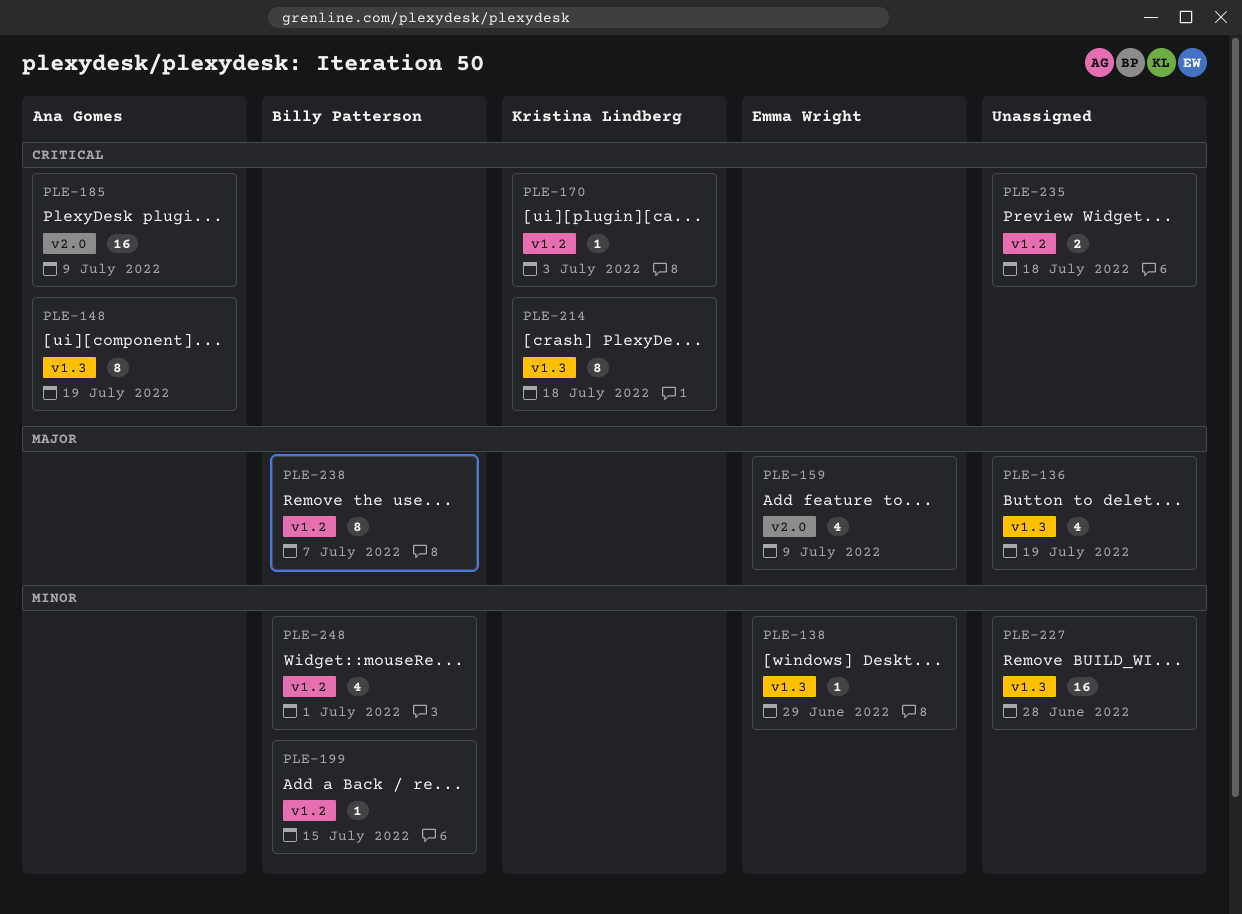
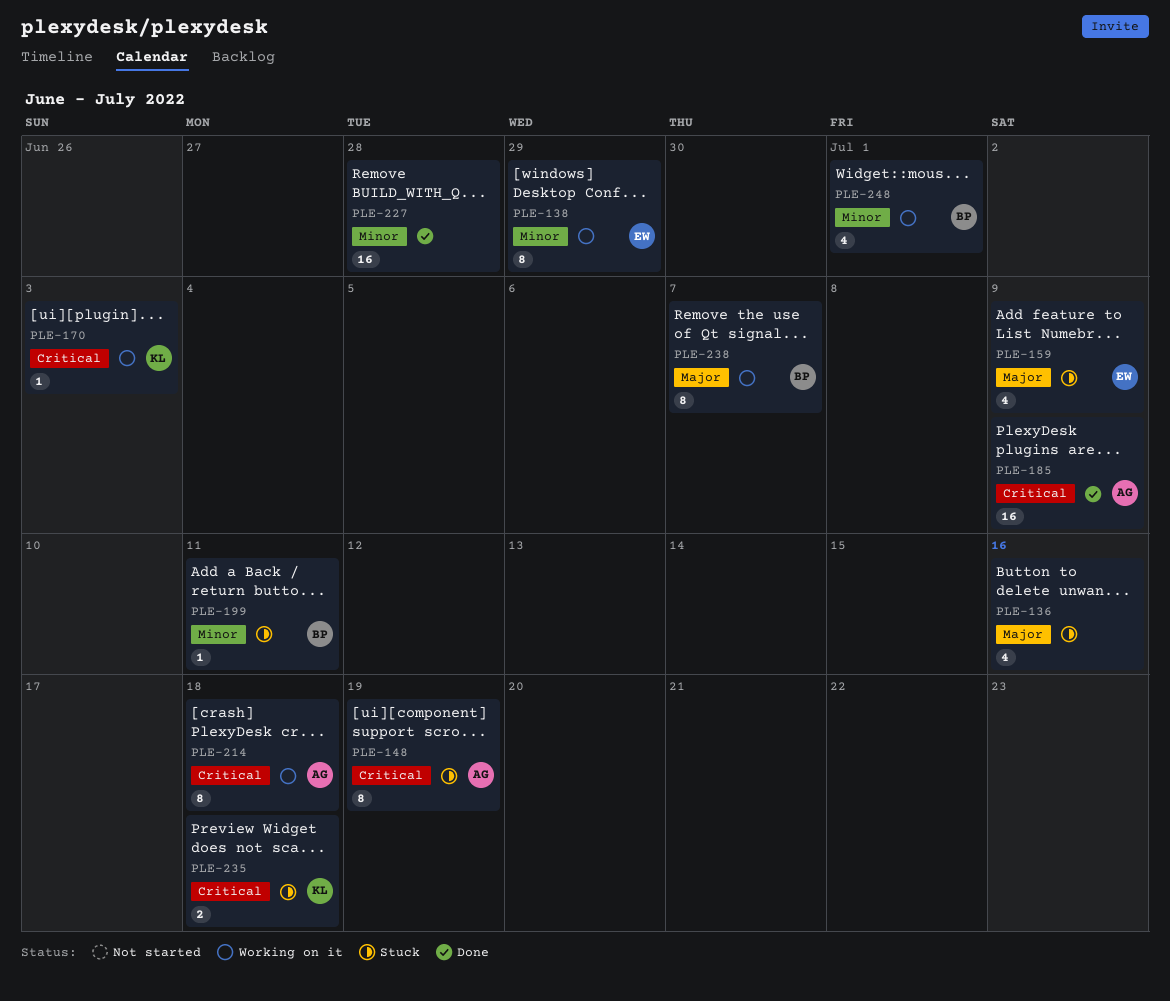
PLE-136, due: Jul 19 -> Jul 16
PLE-138, estimate: 1 -> 8
PLE-199, due: Jul 15 -> Jul 11
PLE-214, owner: Kristina Lindberg -> Ana Gomes
PLE-235, owner: none -> Kristina Lindberg

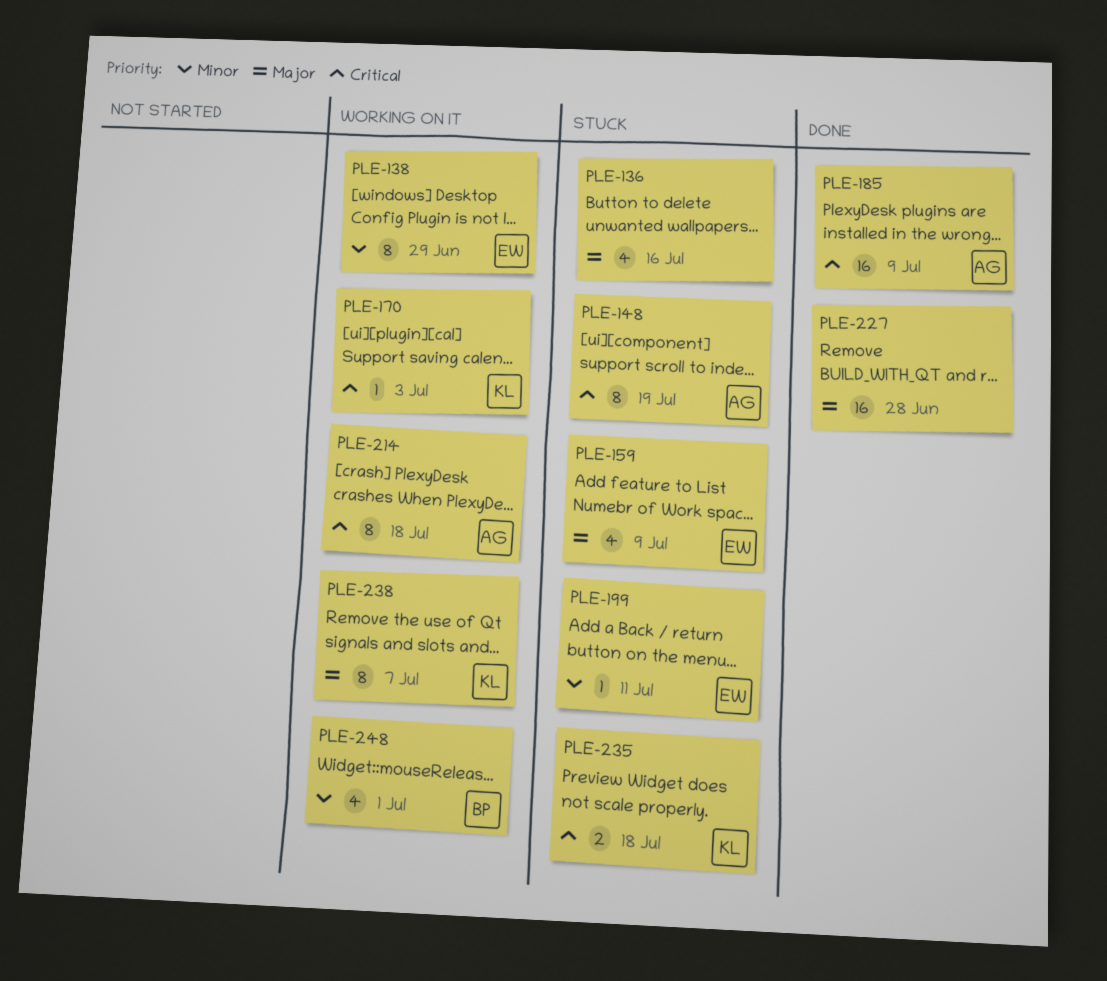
PLE-199, owner: BP -> EW
PLE-227, priority: Minor -> Major
PLE-238, owner: BP -> KL

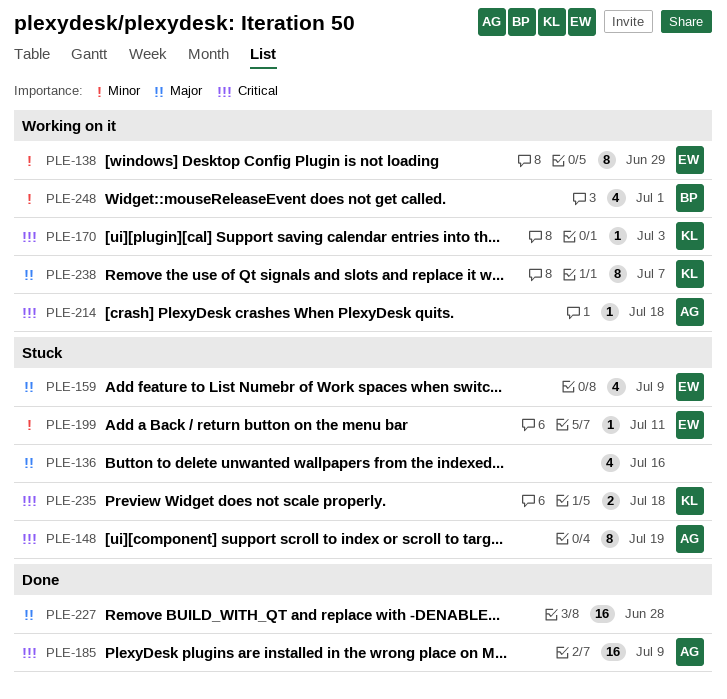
PLE-214, estimate: 8 -> 1

